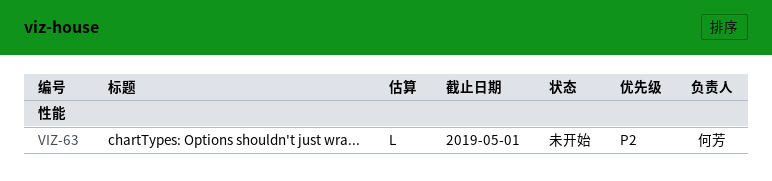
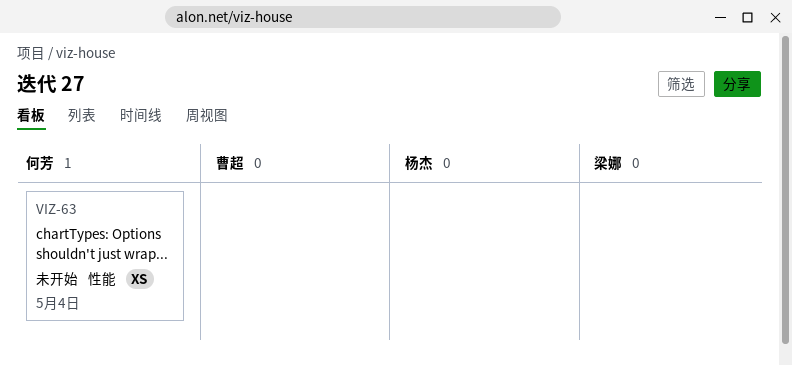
VIZ-63, estimate: L -> XS
VIZ-63, due: May 1 -> May 4

